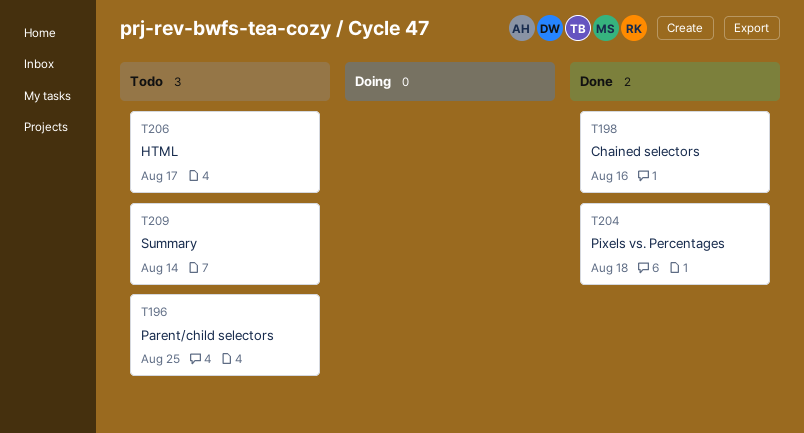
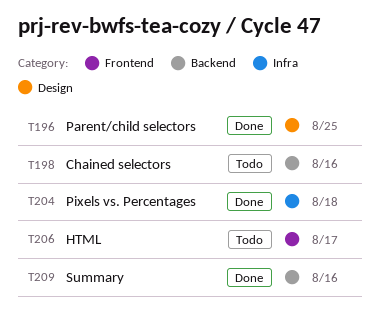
T196, status: Todo -> Done
T198, status: Done -> Todo
T209, status: Todo -> Done
T209, due: Aug 14 -> Aug 16

